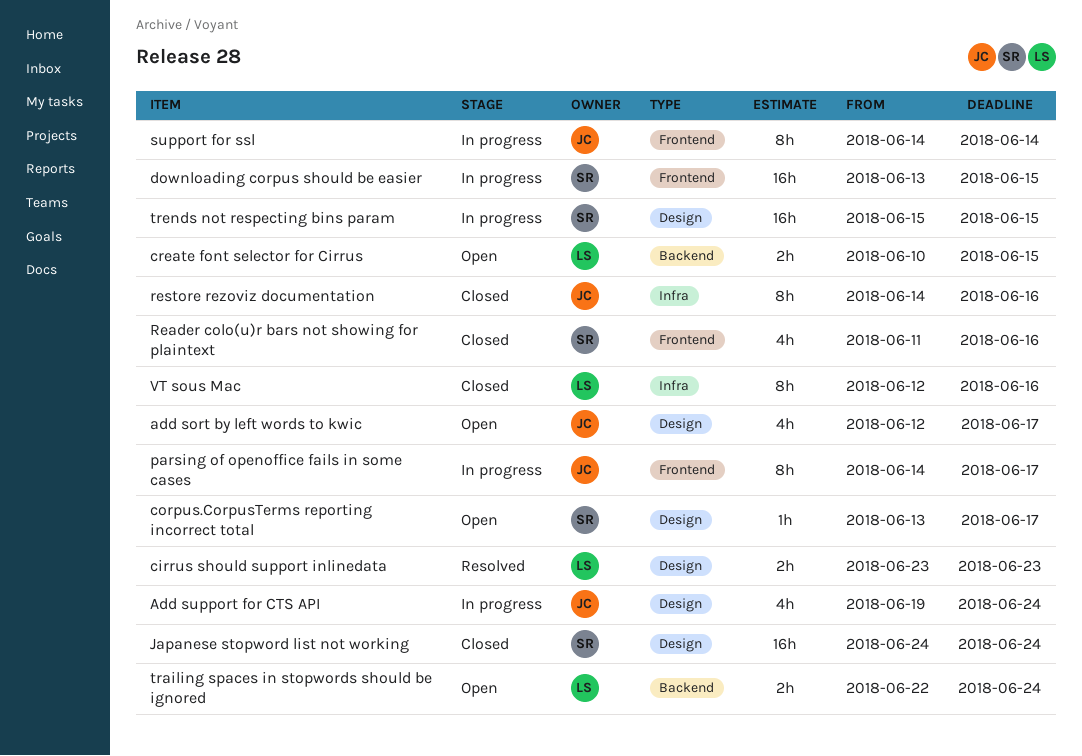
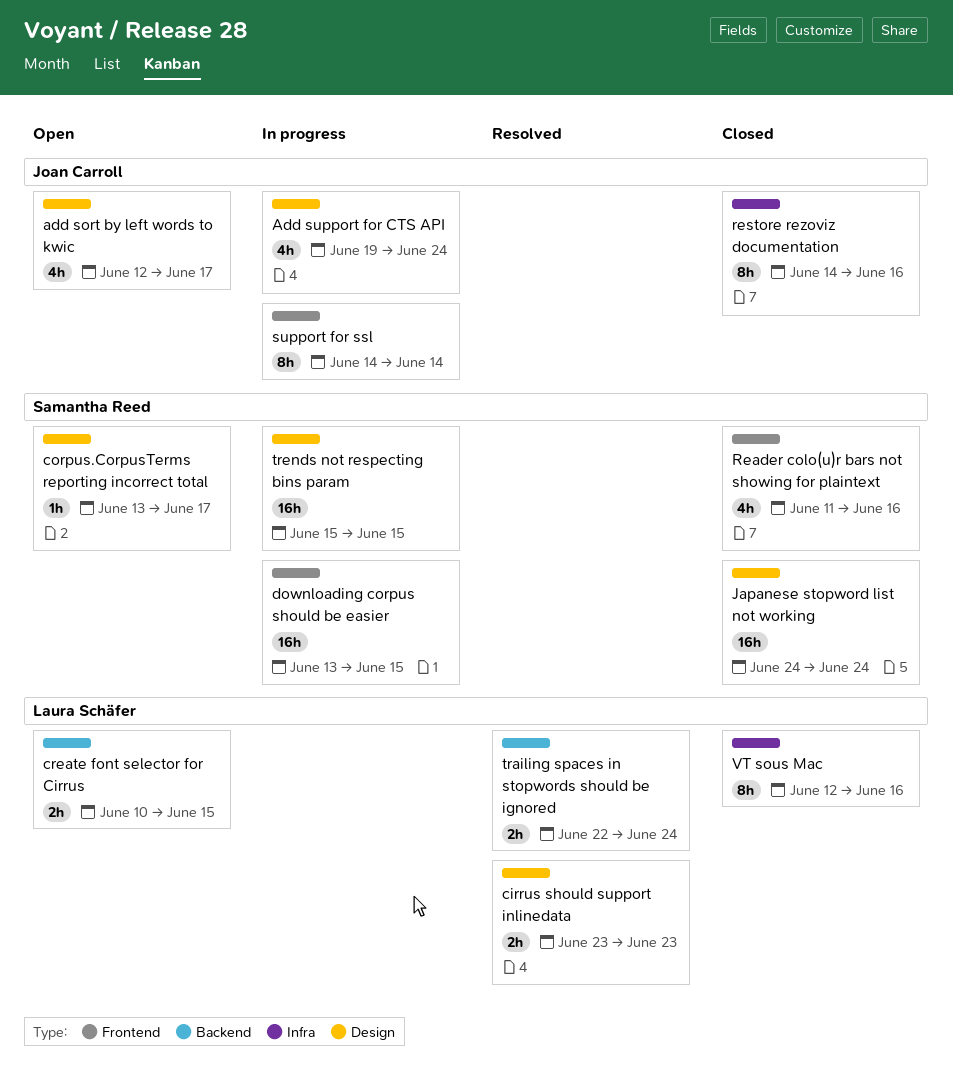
parsing of openoffice fails in some cases: present -> none
trailing spaces in stopwords should be ignored, status: Open -> Resolved

